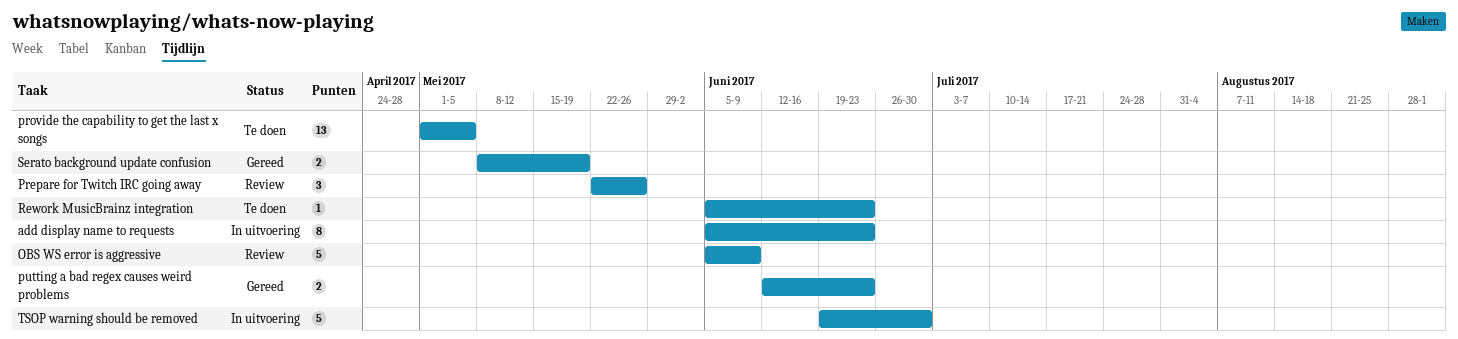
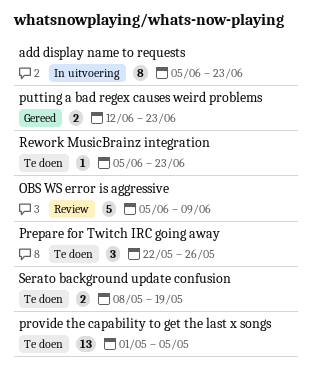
Prepare for Twitch IRC going away, status: Review -> Te doen
Serato background update confusion, status: Gereed -> Te doen
TSOP warning should be removed: present -> none

